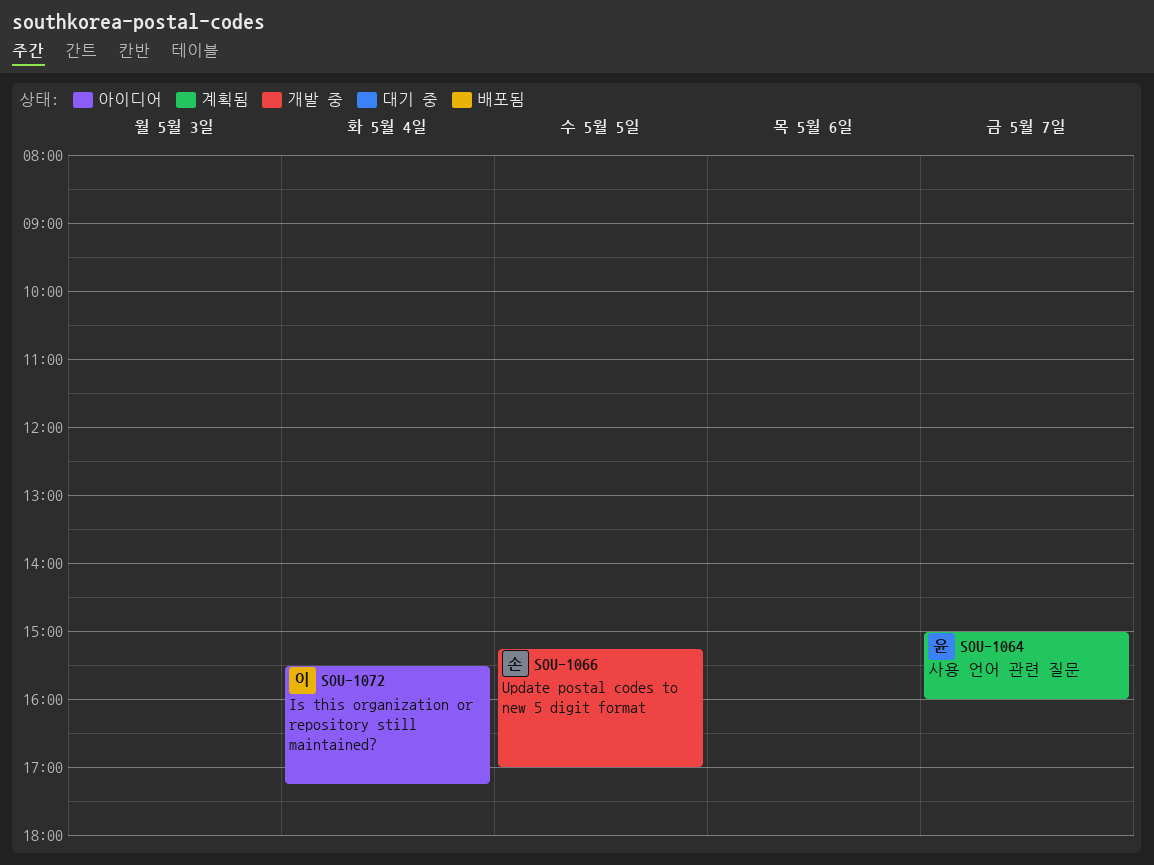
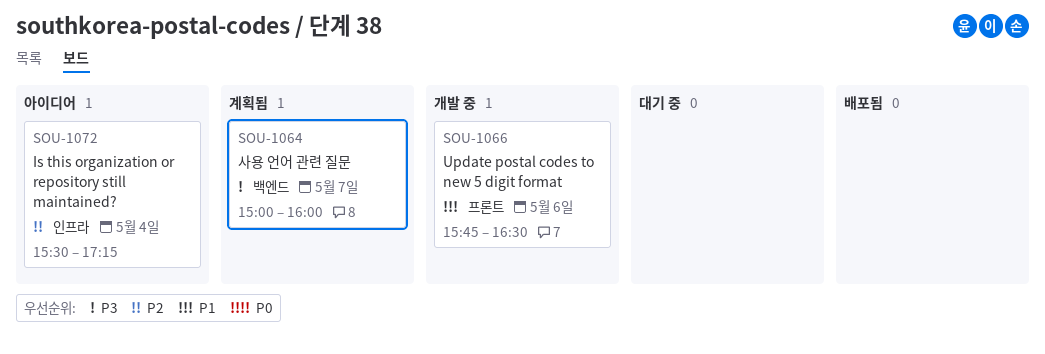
SOU-1066, day: May 5 -> May 6
SOU-1066, begins: 15:15 -> 15:45
SOU-1066, ends: 17:00 -> 16:30

